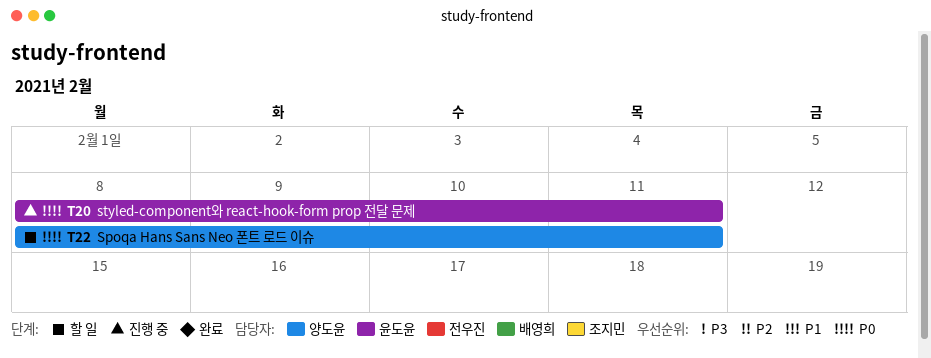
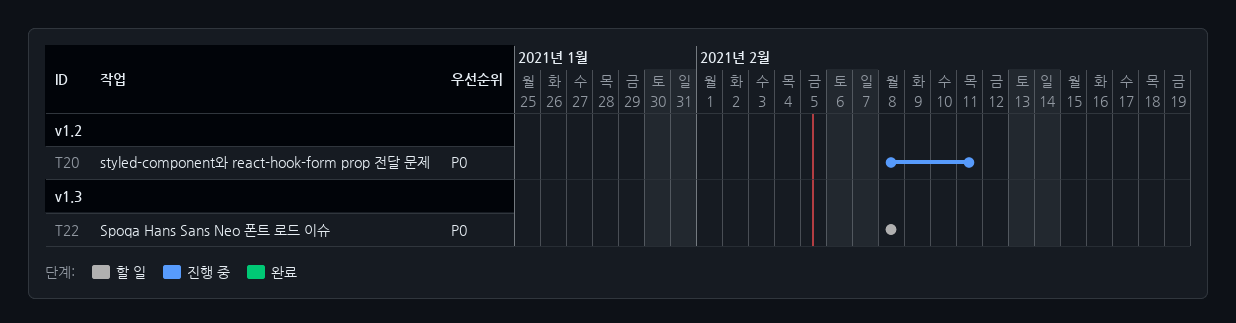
T22, due: Feb 11 -> Feb 8

